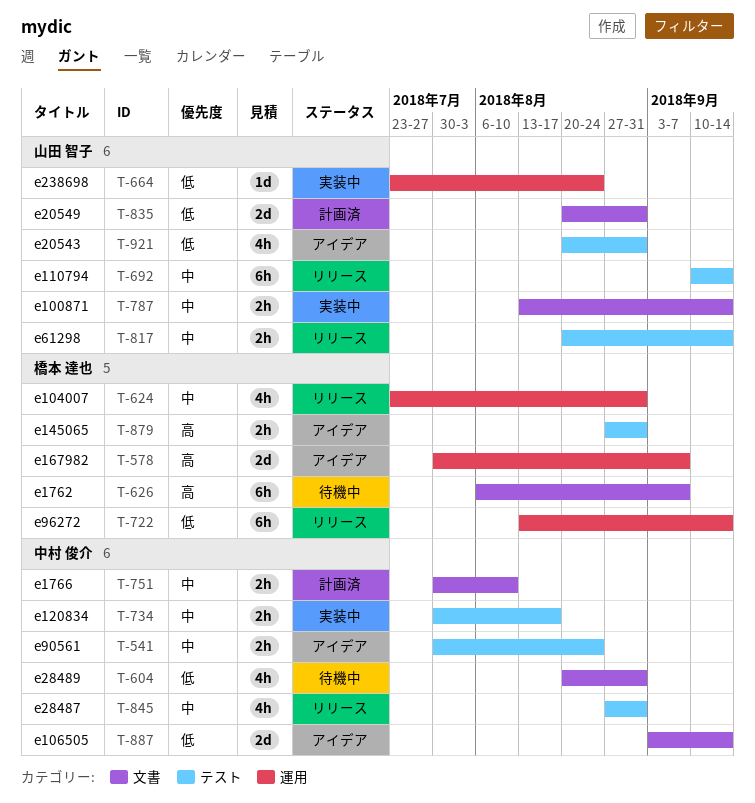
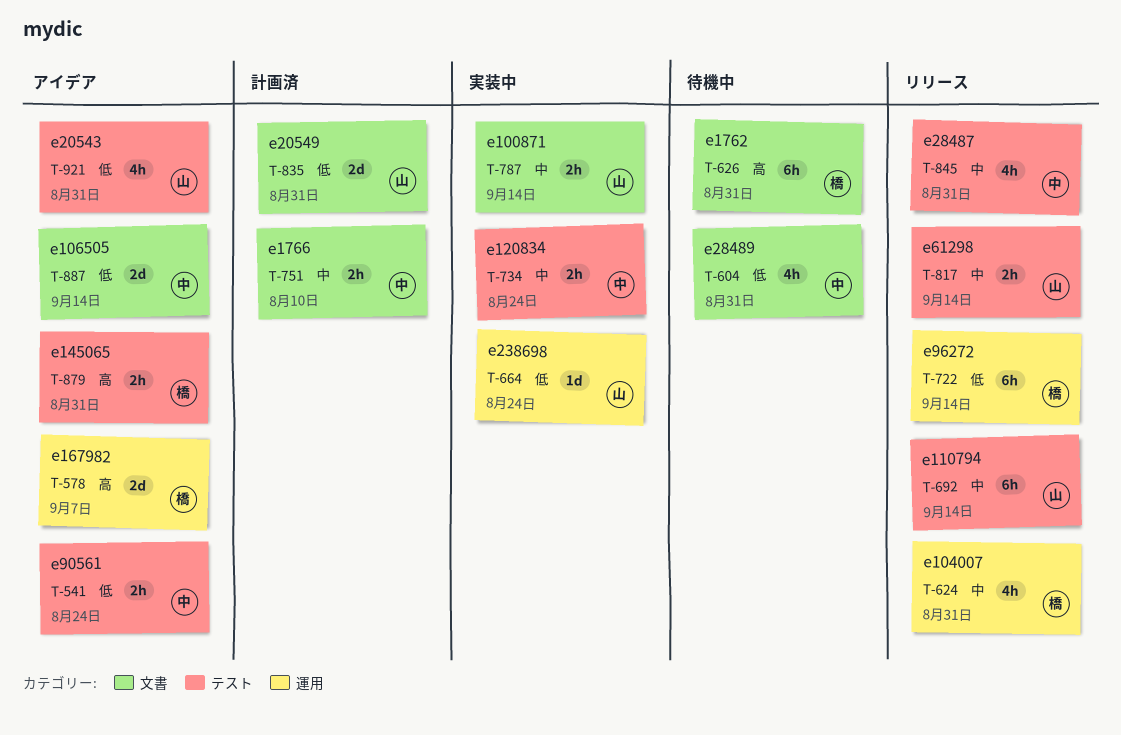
T-541, priority: 中 -> 低
T-626, due: Sep 7 -> Aug 31
T-734, due: Aug 17 -> Aug 24

